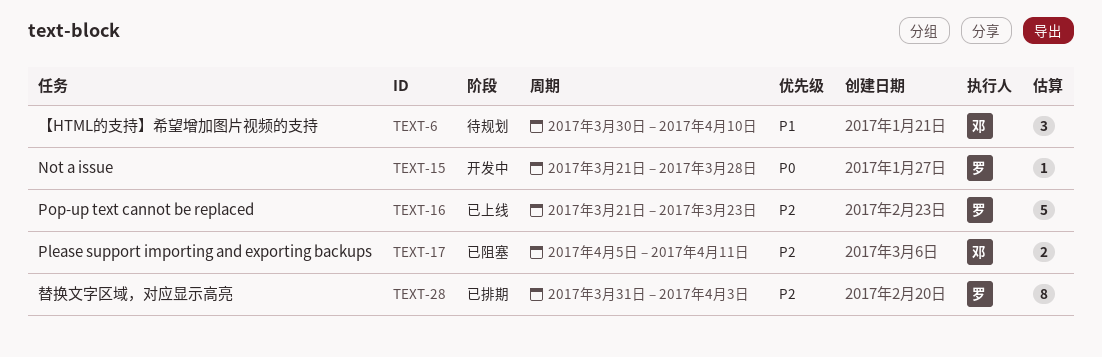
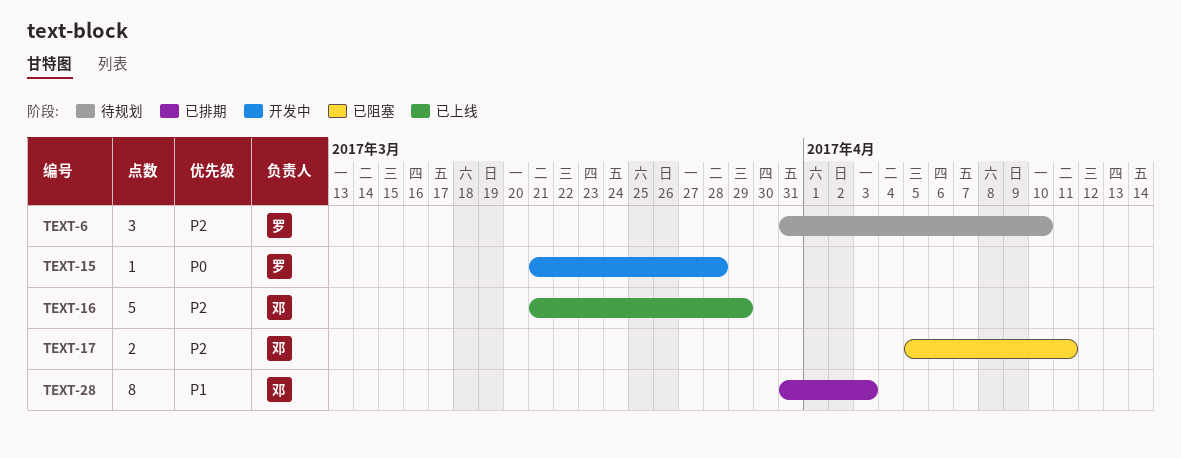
TEXT-6, owner: 邓 -> 罗
TEXT-6, priority: P1 -> P2
TEXT-6, start: Mar 30 -> Mar 31
TEXT-16, owner: 罗 -> 邓
TEXT-16, due: Mar 23 -> Mar 29
TEXT-28, owner: 罗 -> 邓
TEXT-28, priority: P2 -> P1

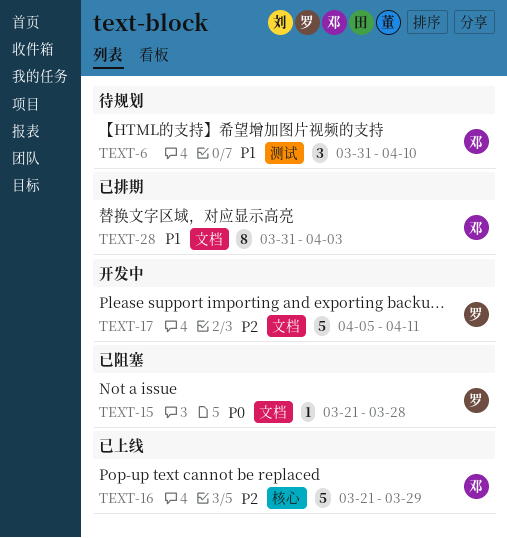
TEXT-6, owner: 罗 -> 邓
TEXT-6, priority: P2 -> P1
TEXT-15, status: 开发中 -> 已阻塞
TEXT-17, status: 已阻塞 -> 开发中
TEXT-17, owner: 邓 -> 罗
TEXT-17, estimate: 2 -> 5

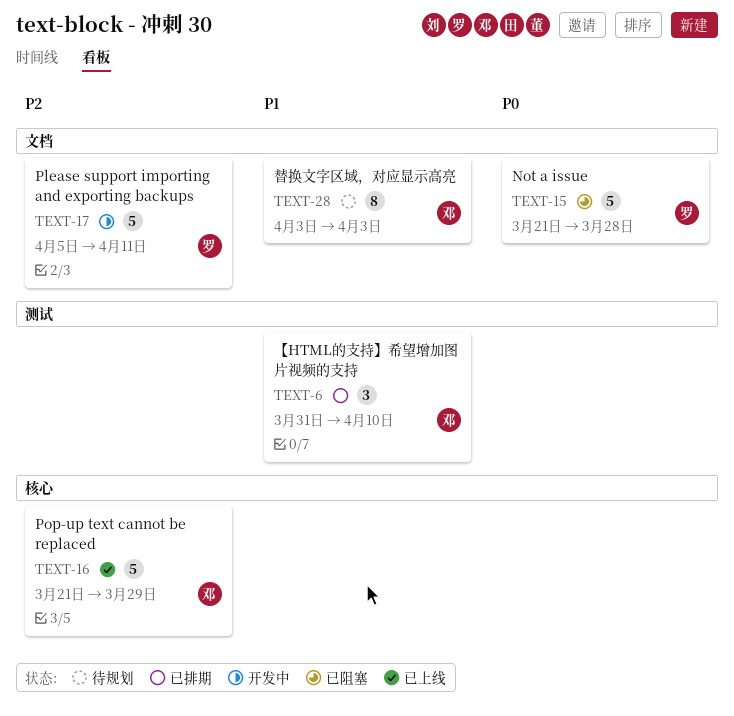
TEXT-6, status: 待规划 -> 已排期
TEXT-15, estimate: 1 -> 5
TEXT-28, status: 已排期 -> 待规划
TEXT-28, start: Mar 31 -> Apr 3

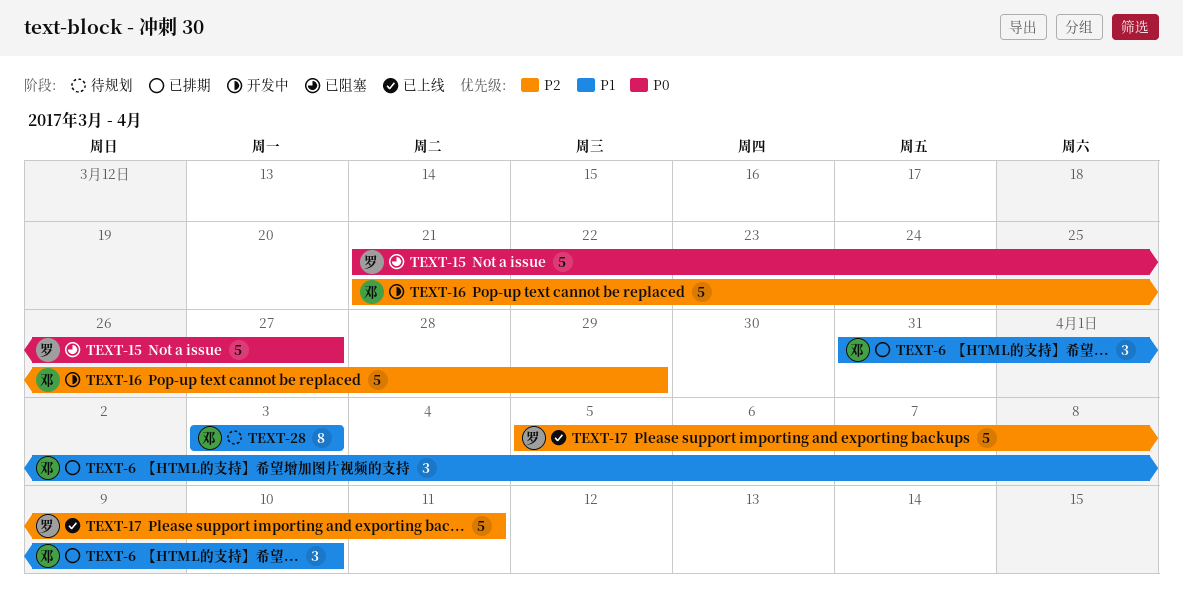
TEXT-15, due: Mar 28 -> Mar 27
TEXT-16, status: 已上线 -> 开发中
TEXT-17, status: 开发中 -> 已上线

